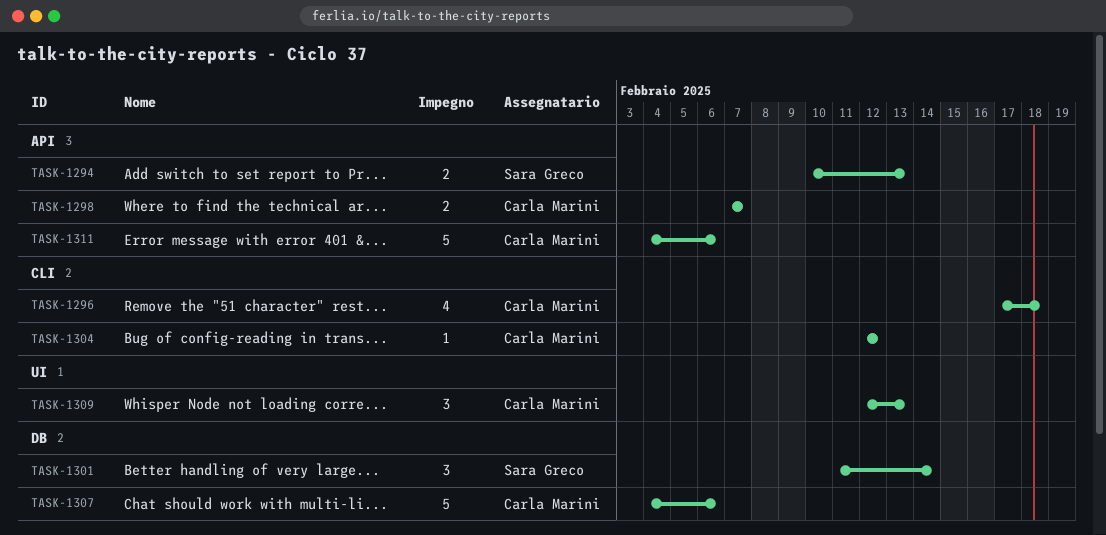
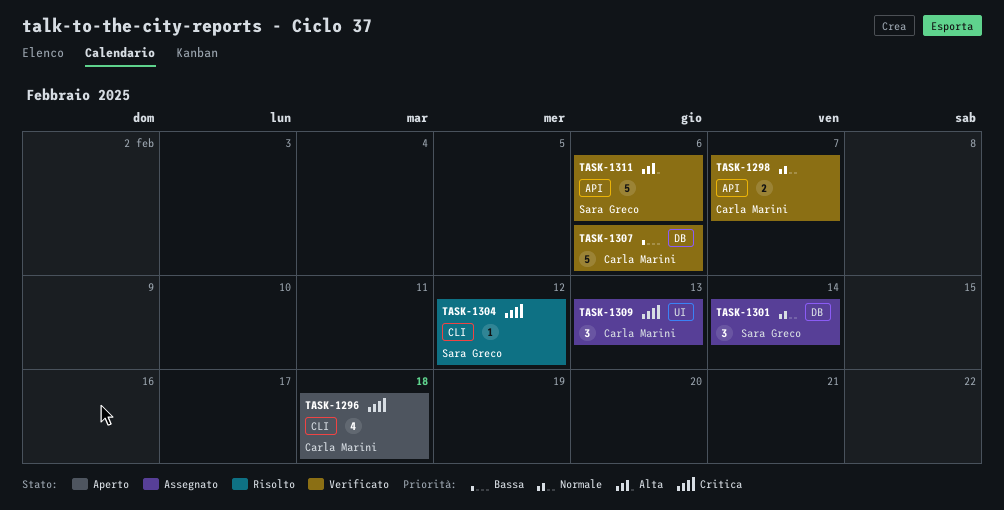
TASK-1294: present -> none
TASK-1304, owner: Carla Marini -> Sara Greco
TASK-1311, owner: Carla Marini -> Sara Greco

